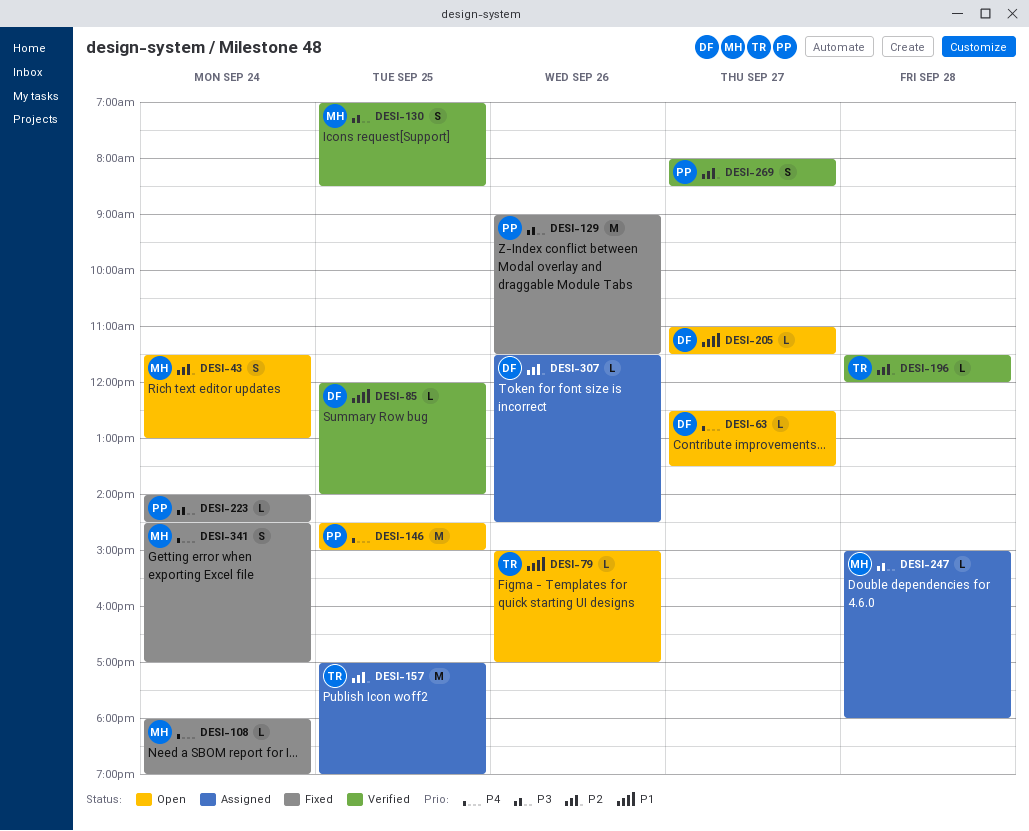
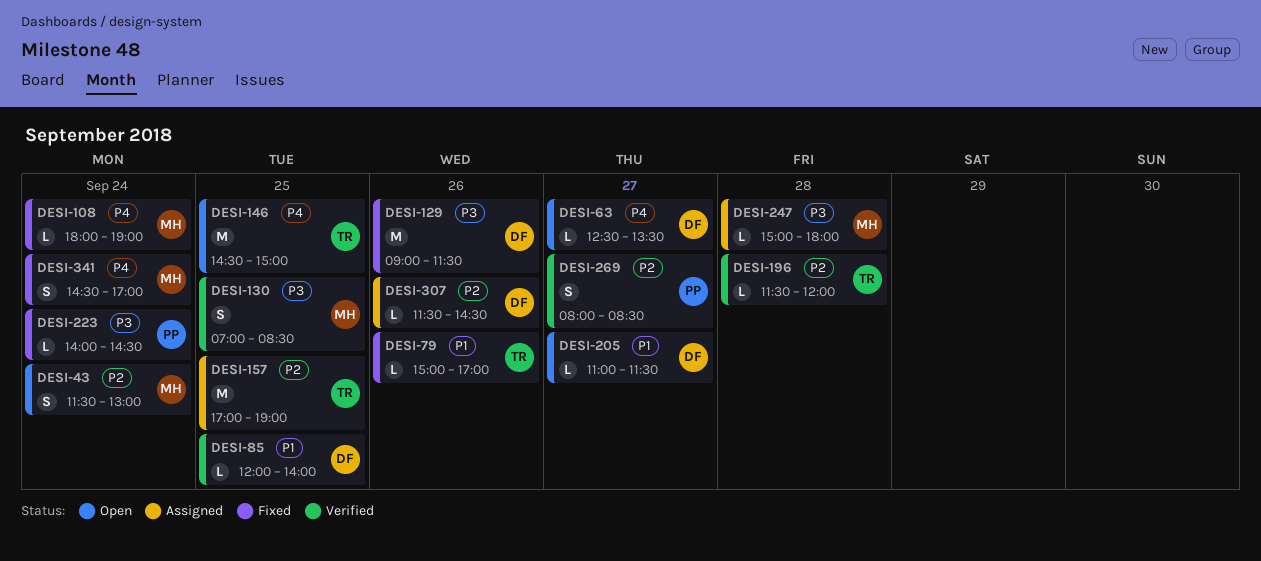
DESI-79, status: Open -> Fixed
DESI-129, owner: PP -> DF
DESI-146, owner: PP -> TR

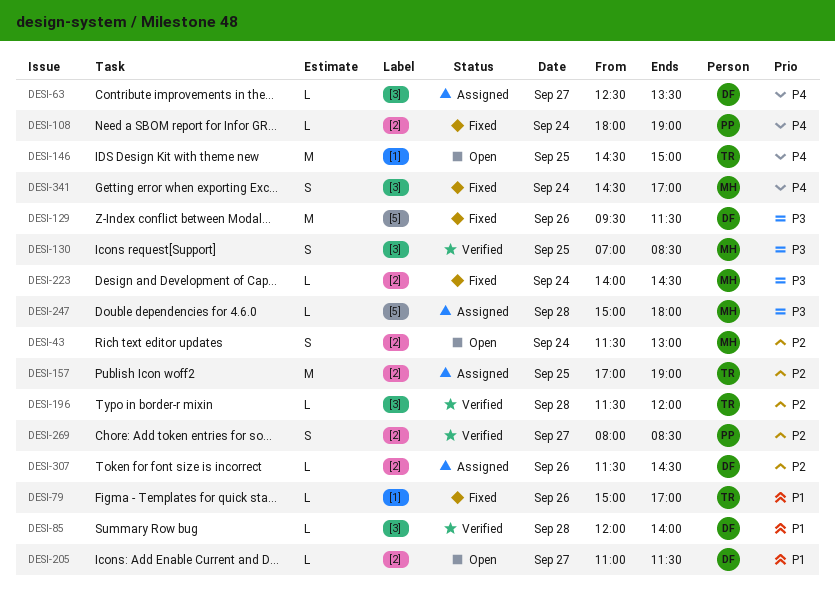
DESI-63, status: Open -> Assigned
DESI-85, day: Sep 25 -> Sep 28
DESI-108, owner: MH -> PP
DESI-129, begins: 09:00 -> 09:30
DESI-223, owner: PP -> MH

